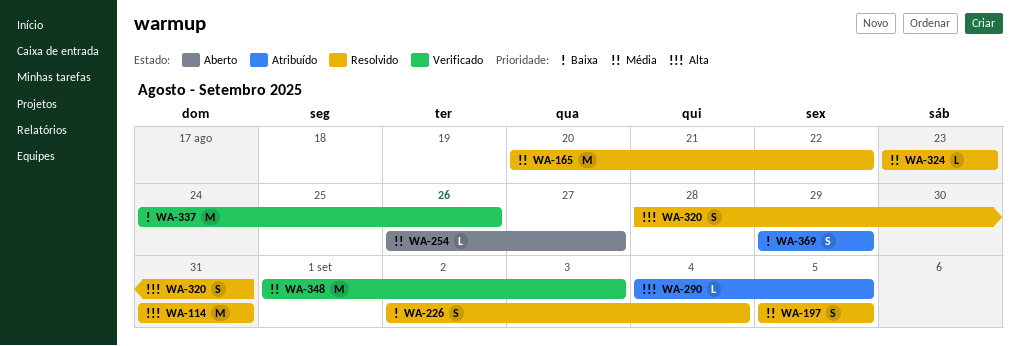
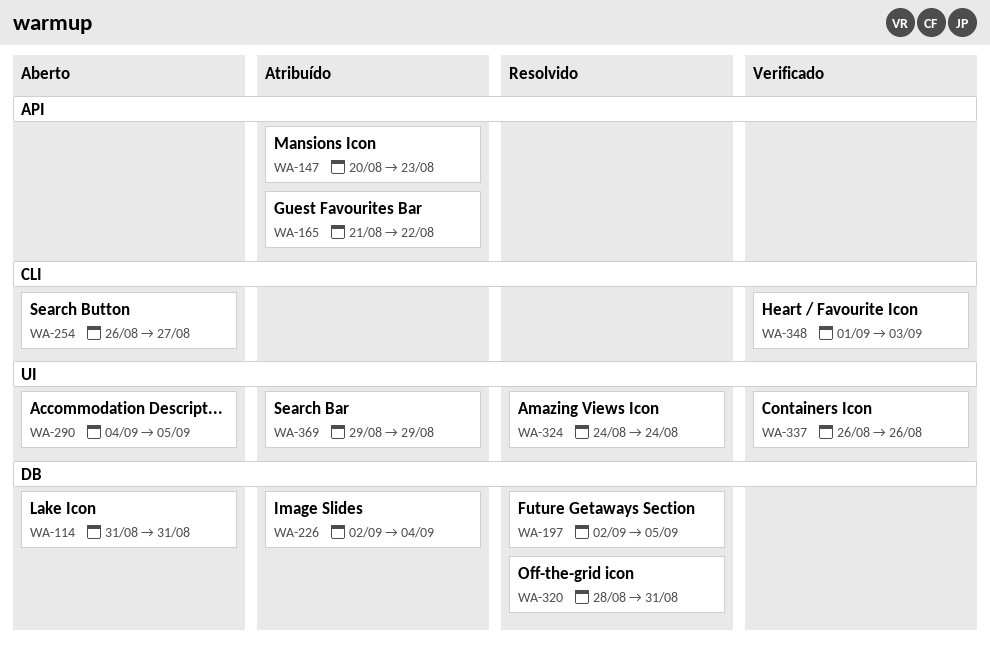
WA-114, status: Resolvido -> Aberto
WA-147: none -> present
WA-165, status: Resolvido -> Atribuído
WA-165, start: Aug 20 -> Aug 21
WA-197, start: Sep 5 -> Sep 2
WA-226, status: Resolvido -> Atribuído
WA-290, status: Atribuído -> Aberto
WA-324, start: Aug 23 -> Aug 24
WA-324, due: Aug 23 -> Aug 24
WA-337, start: Aug 24 -> Aug 26

